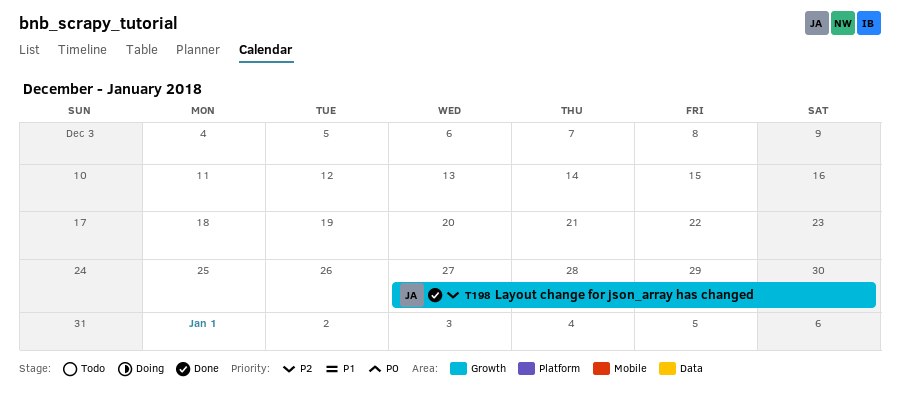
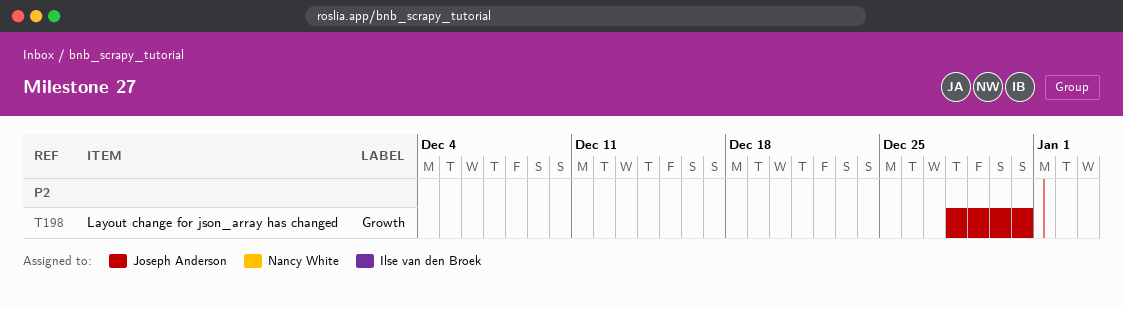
T198, start: Dec 27 -> Dec 28
T198, due: Dec 30 -> Dec 31

